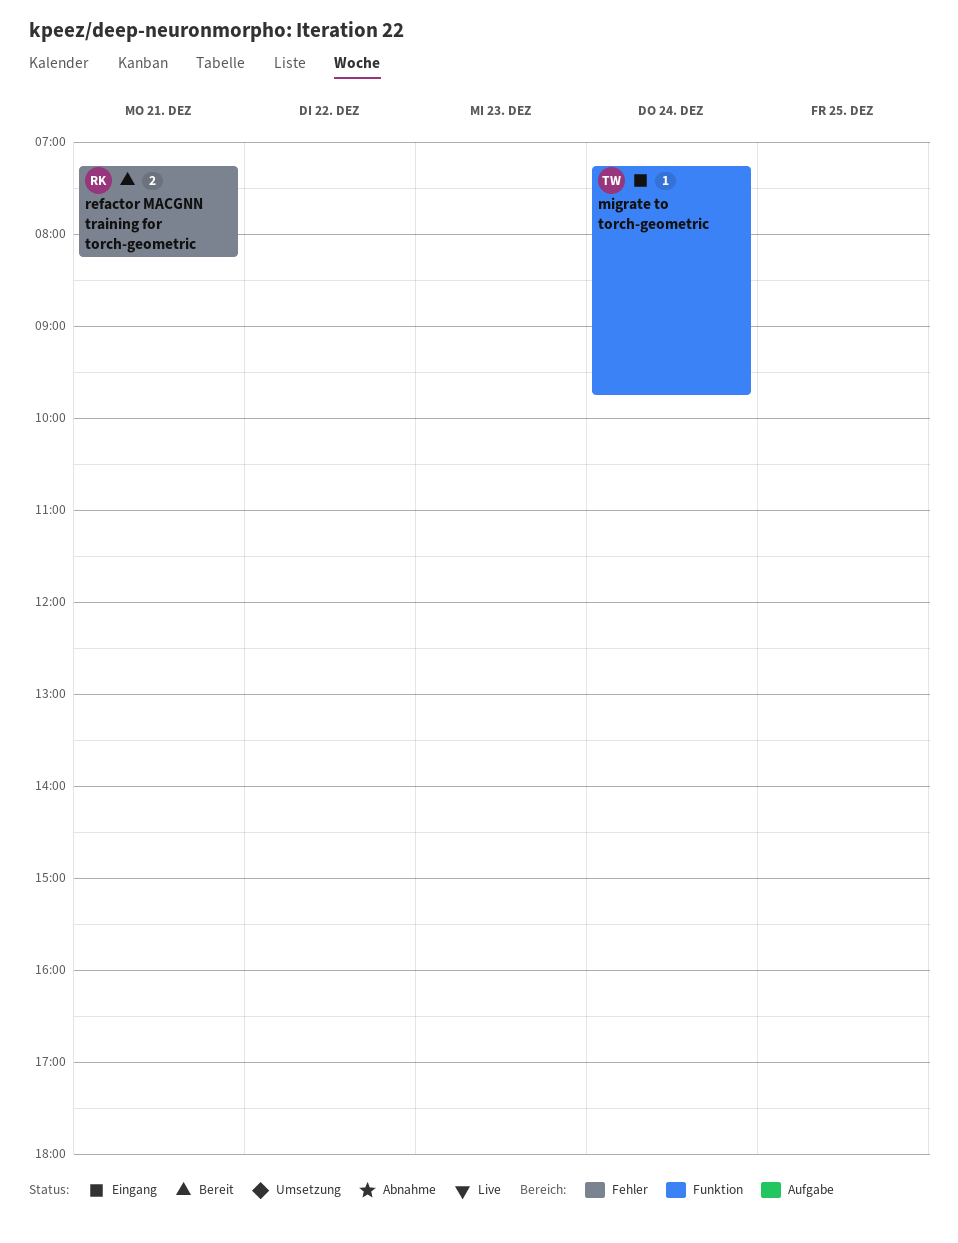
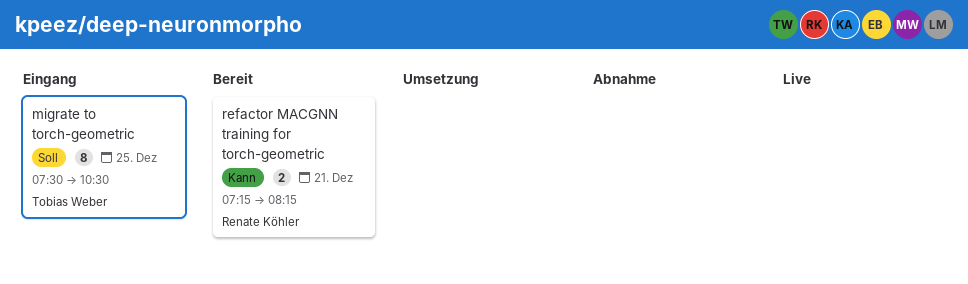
migrate to torch-geometric, estimate: 1 -> 8
migrate to torch-geometric, day: Dec 24 -> Dec 25
migrate to torch-geometric, begins: 07:15 -> 07:30
migrate to torch-geometric, ends: 09:45 -> 10:30

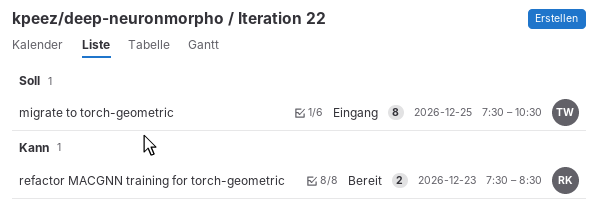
refactor MACGNN training for torch-geometric, day: Dec 21 -> Dec 23
refactor MACGNN training for torch-geometric, begins: 07:15 -> 07:30
refactor MACGNN training for torch-geometric, ends: 08:15 -> 08:30

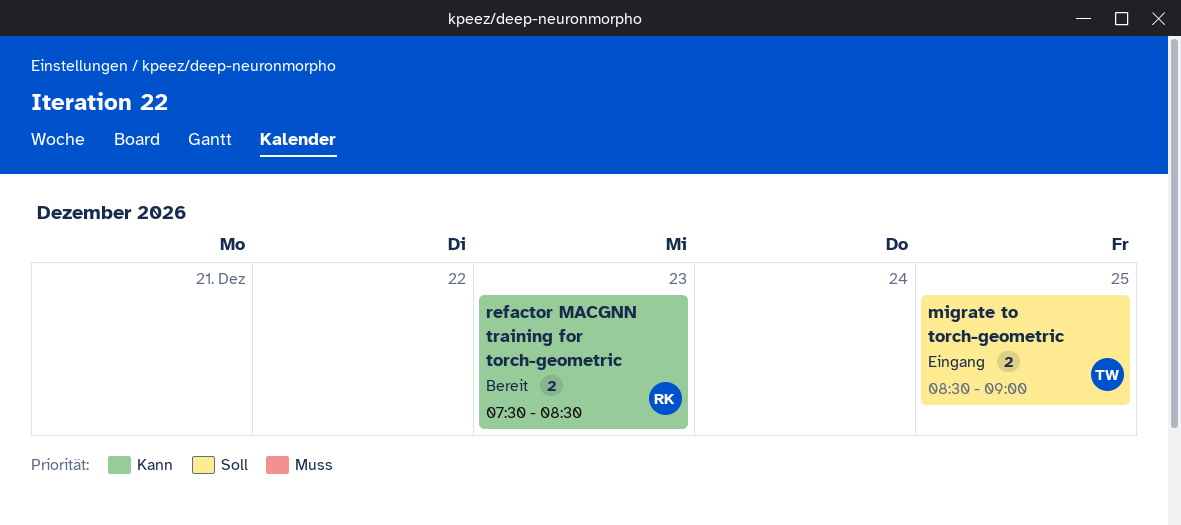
migrate to torch-geometric, estimate: 8 -> 2
migrate to torch-geometric, begins: 07:30 -> 08:30
migrate to torch-geometric, ends: 10:30 -> 09:00

